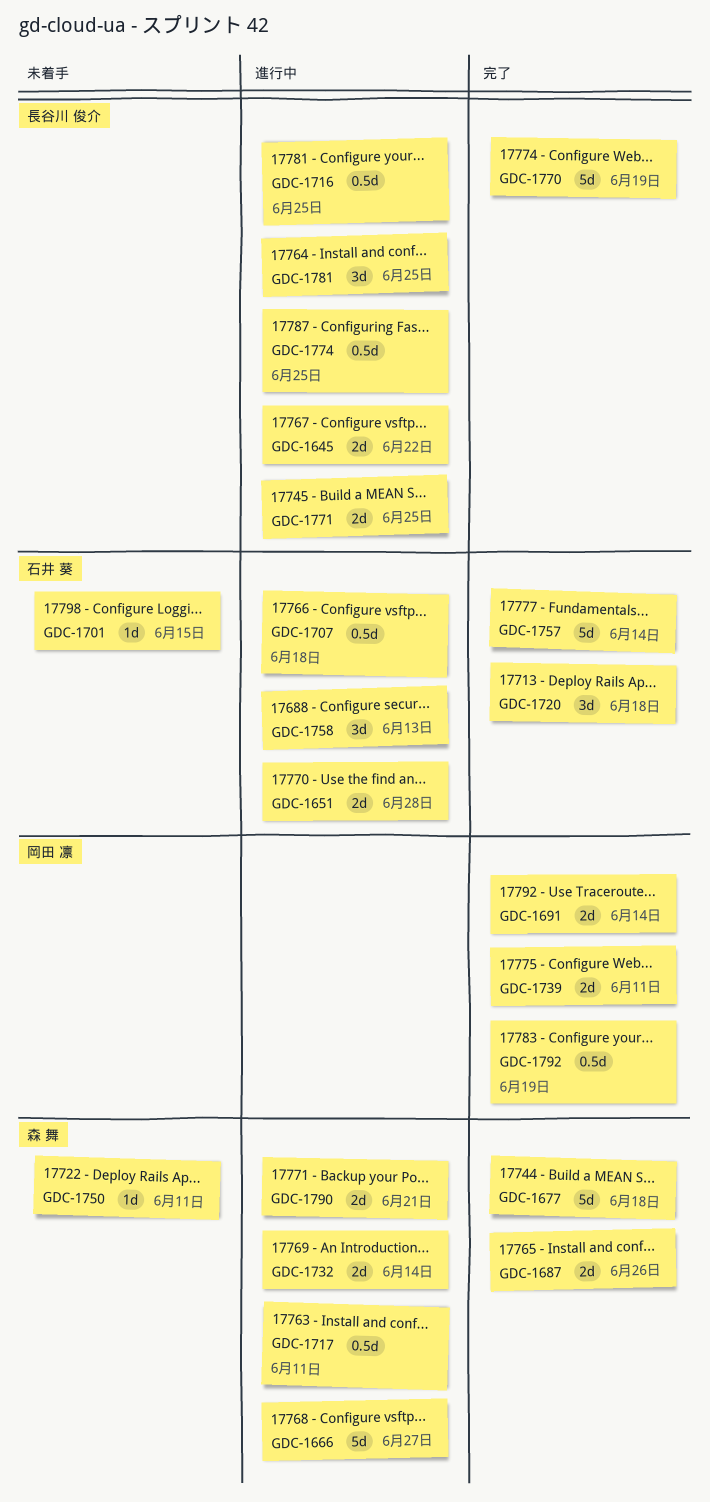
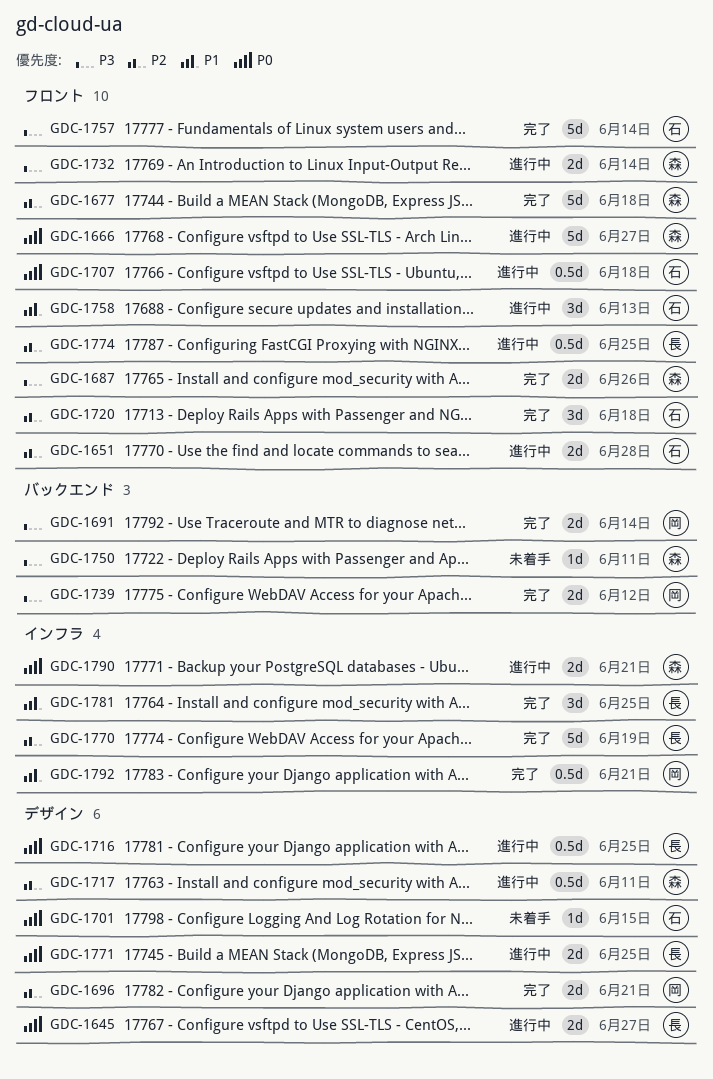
GDC-1645, due: Jun 22 -> Jun 27
GDC-1696: none -> present
GDC-1739, due: Jun 11 -> Jun 12
GDC-1781, status: 進行中 -> 完了
GDC-1792, due: Jun 19 -> Jun 21

